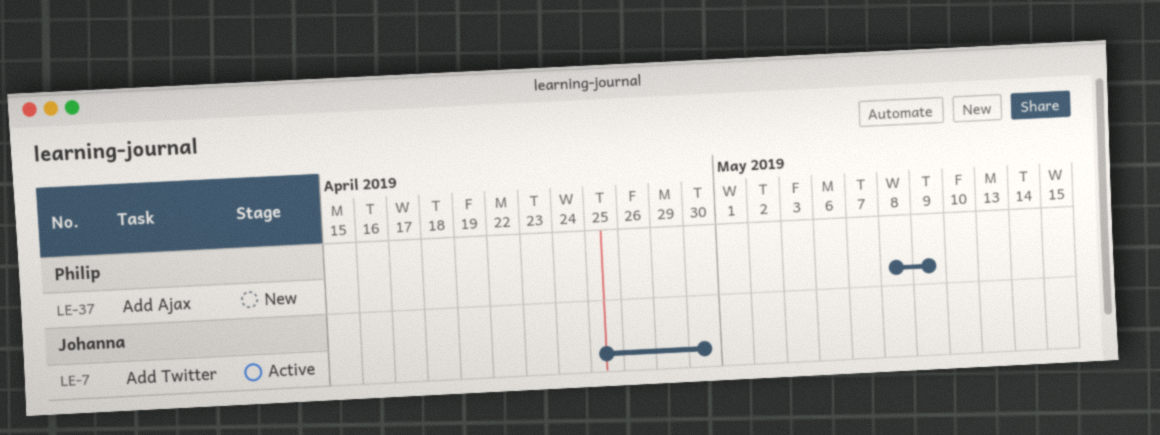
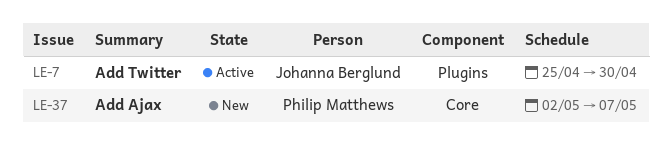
LE-37, start: May 8 -> May 2
LE-37, due: May 9 -> May 7

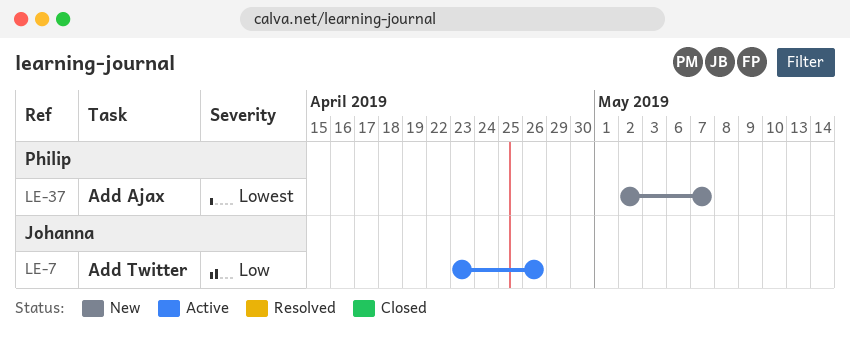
LE-7, start: Apr 25 -> Apr 23
LE-7, due: Apr 30 -> Apr 26

